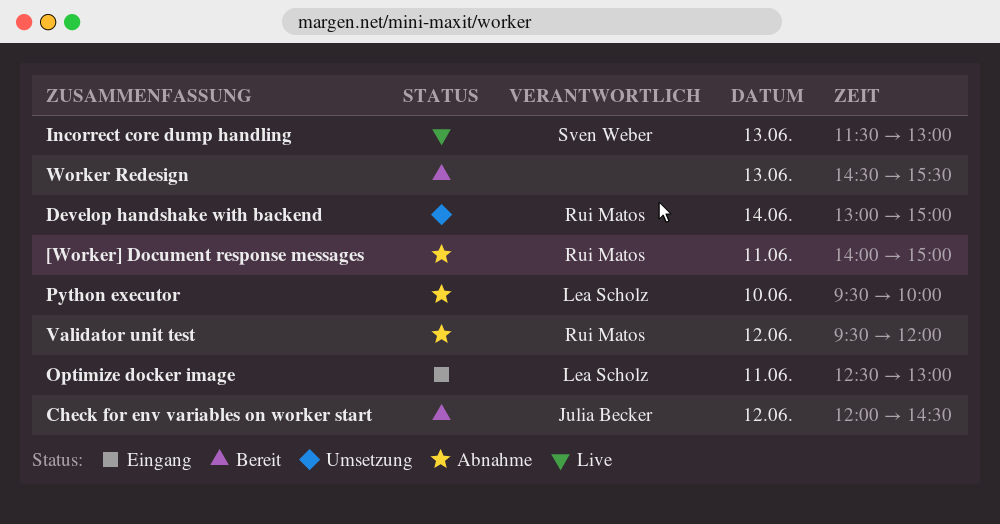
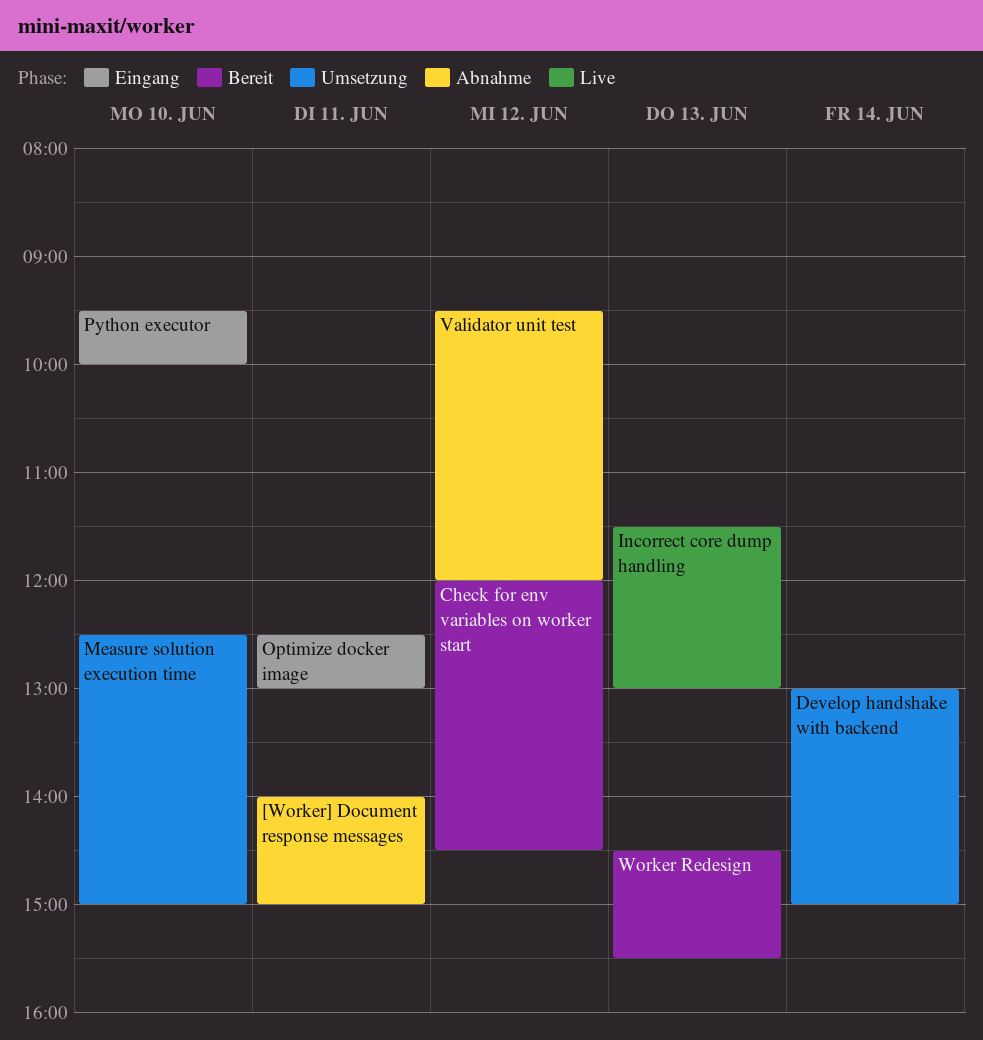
Measure solution execution time: none -> present
Python executor, status: Abnahme -> Eingang

